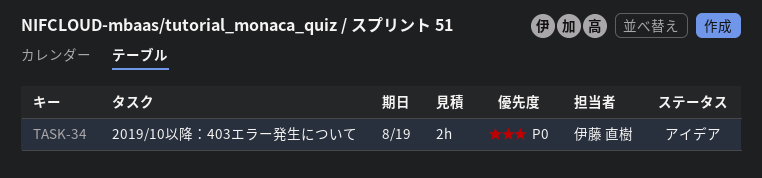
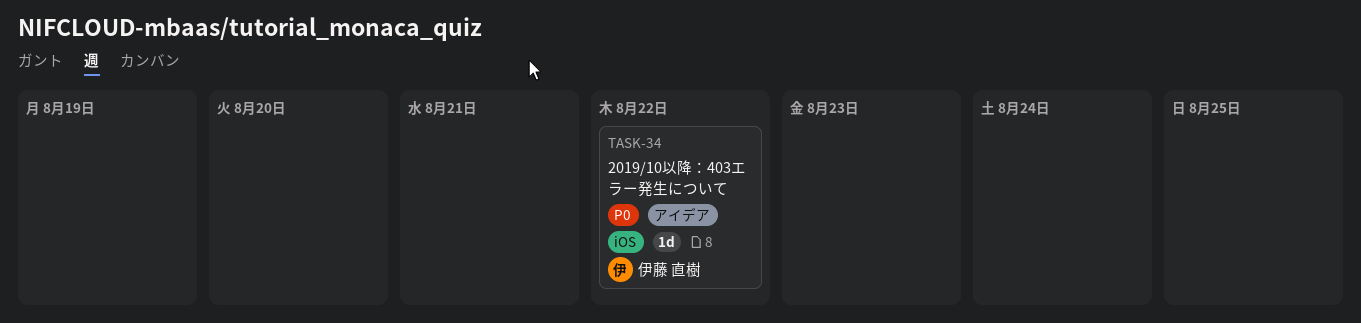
TASK-34, estimate: 2h -> 1d
TASK-34, due: Aug 19 -> Aug 22

